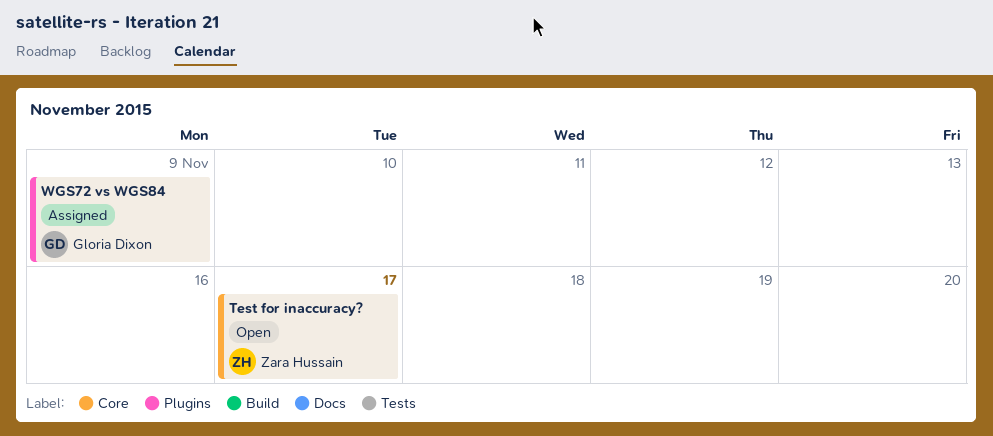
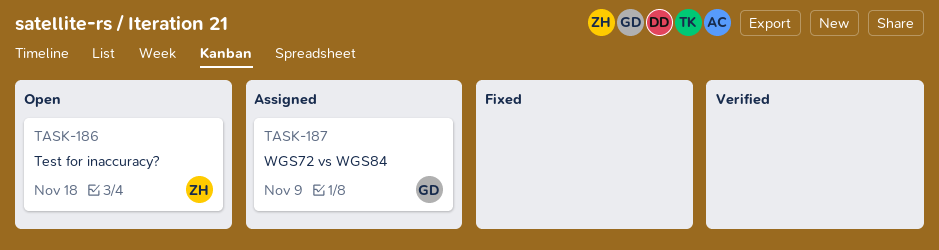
Test for inaccuracy?, due: Nov 17 -> Nov 18

